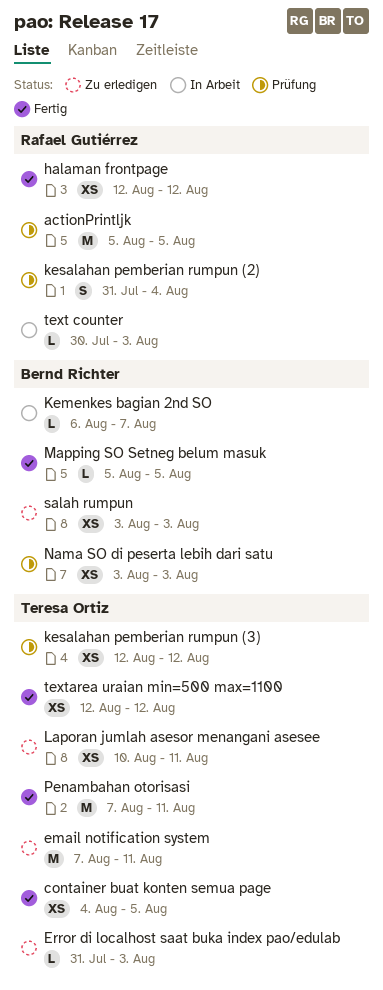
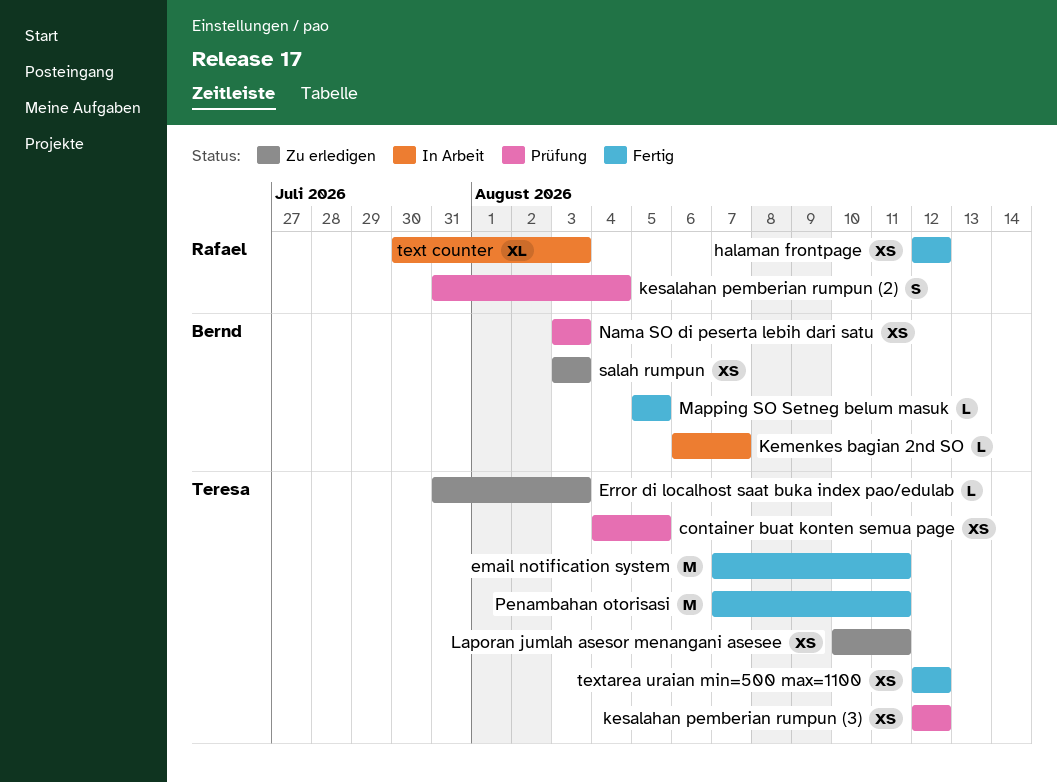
actionPrintljk: present -> none
container buat konten semua page, status: Fertig -> Prüfung
email notification system, status: Zu erledigen -> Fertig
text counter, estimate: L -> XL

